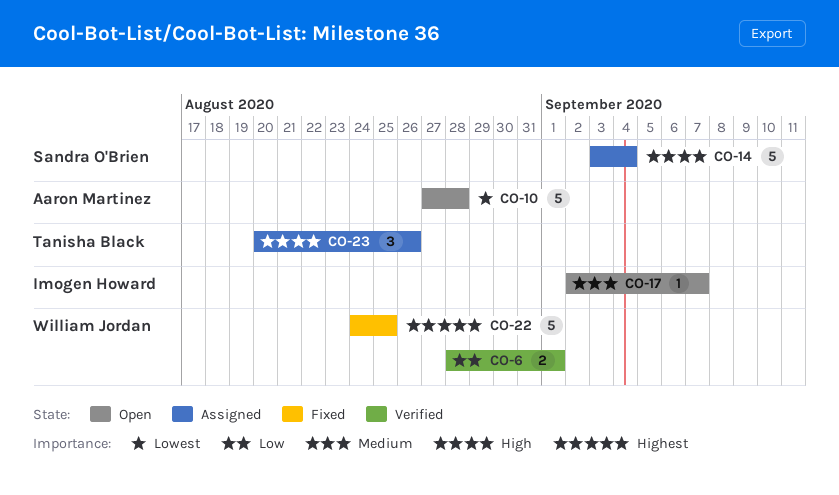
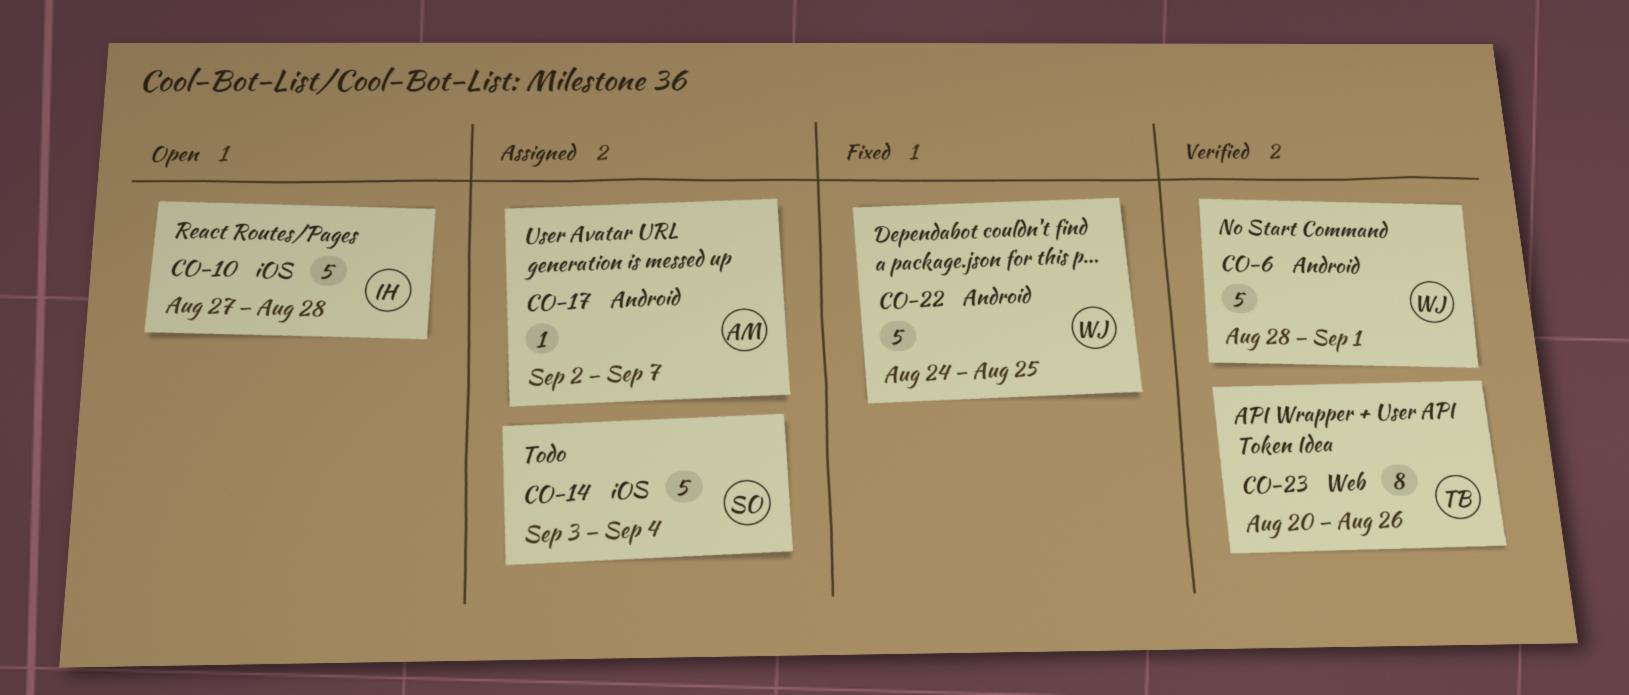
CO-6, estimate: 2 -> 5
CO-10, owner: Aaron Martinez -> Imogen Howard
CO-17, status: Open -> Assigned
CO-17, owner: Imogen Howard -> Aaron Martinez
CO-23, status: Assigned -> Verified
CO-23, estimate: 3 -> 8

